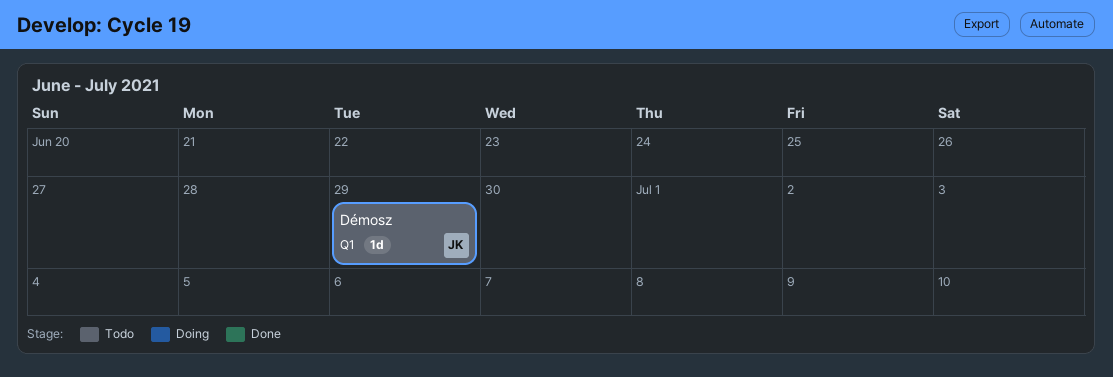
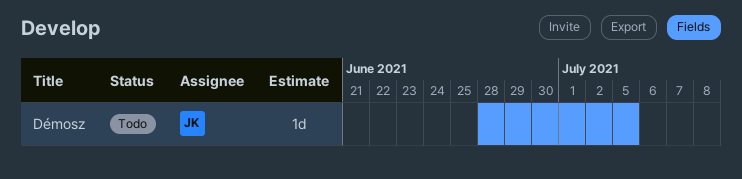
Démosz, due: Jun 29 -> Jul 5

